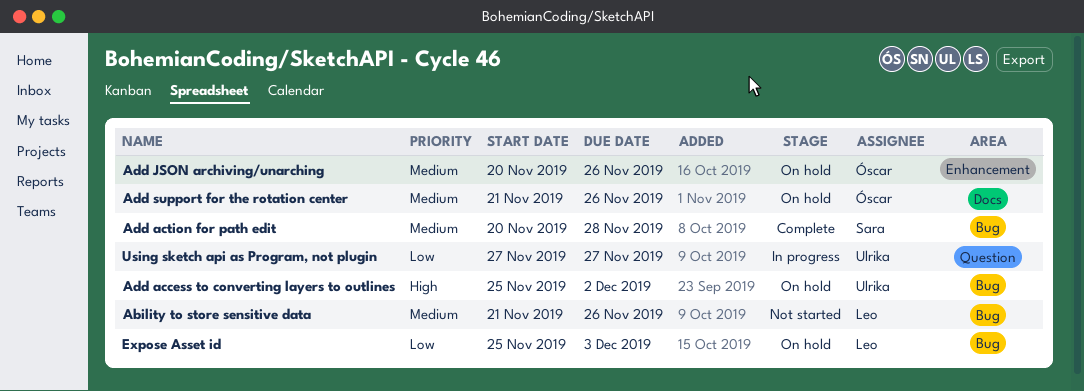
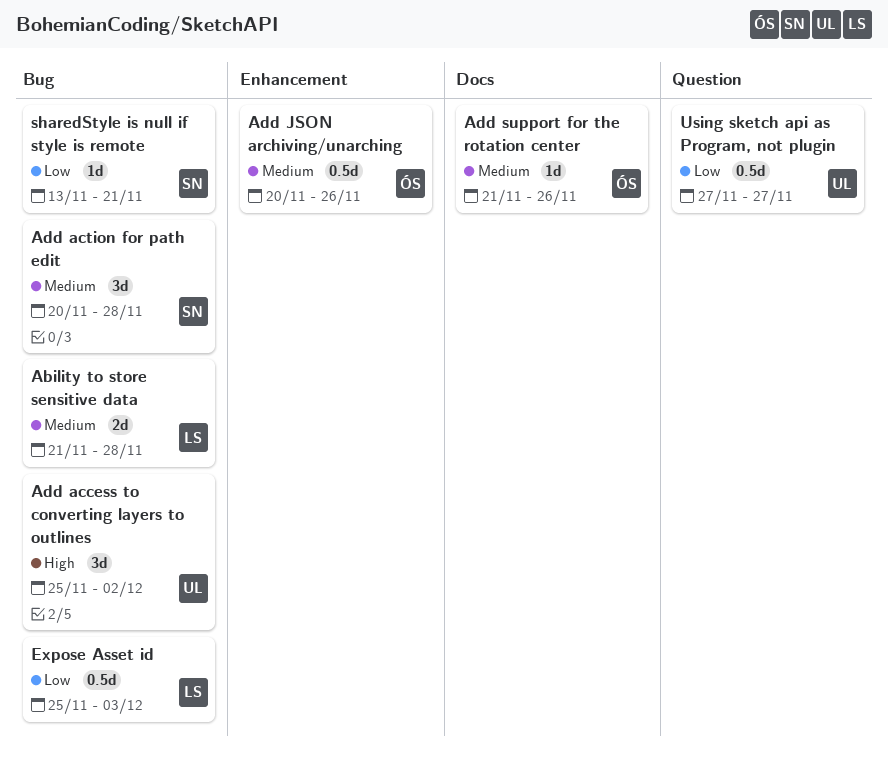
Ability to store sensitive data, due: Nov 26 -> Nov 28
sharedStyle is null if style is remote: none -> present

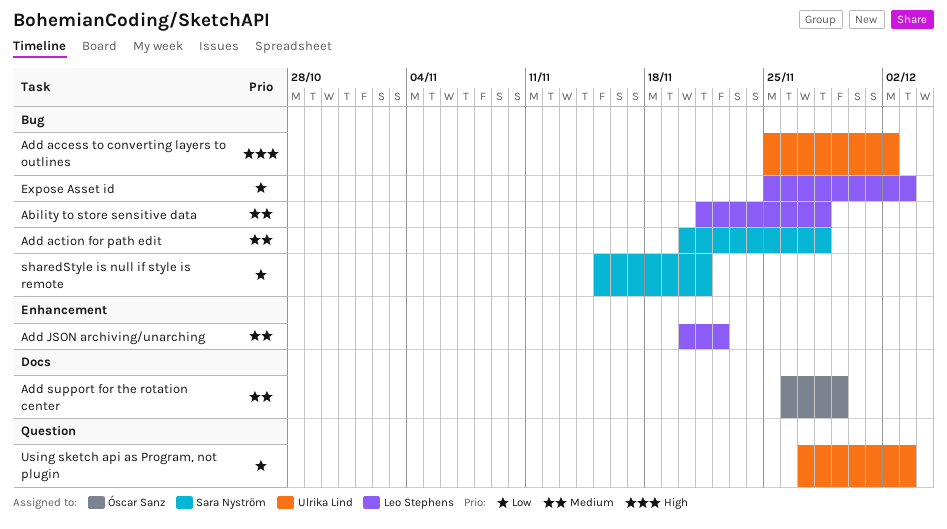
Add JSON archiving/unarching, owner: Óscar Sanz -> Leo Stephens
Add JSON archiving/unarching, due: Nov 26 -> Nov 22
Add support for the rotation center, start: Nov 21 -> Nov 26
Add support for the rotation center, due: Nov 26 -> Nov 29
sharedStyle is null if style is remote, start: Nov 13 -> Nov 15
Using sketch api as Program, not plugin, due: Nov 27 -> Dec 3

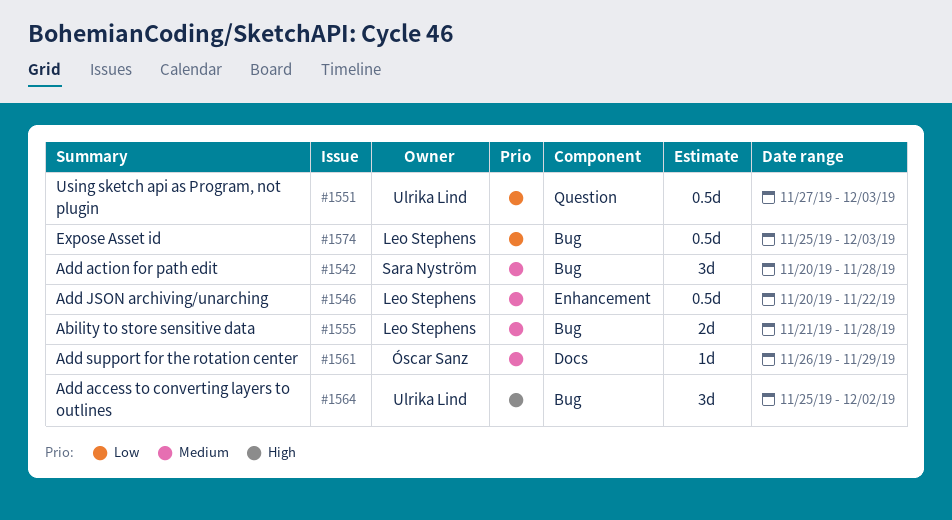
sharedStyle is null if style is remote: present -> none

